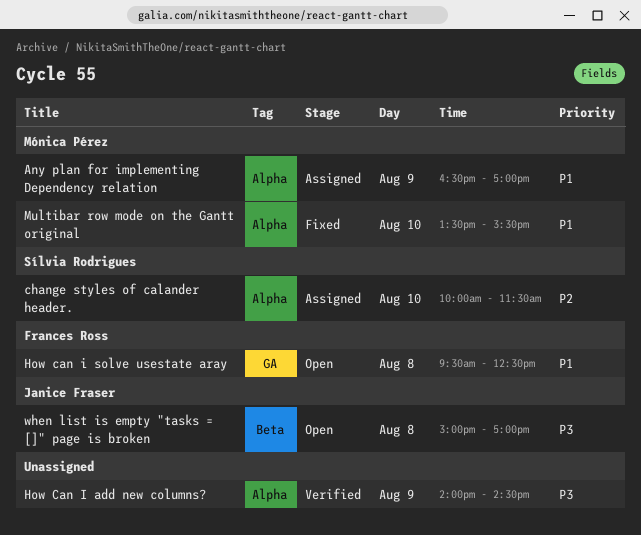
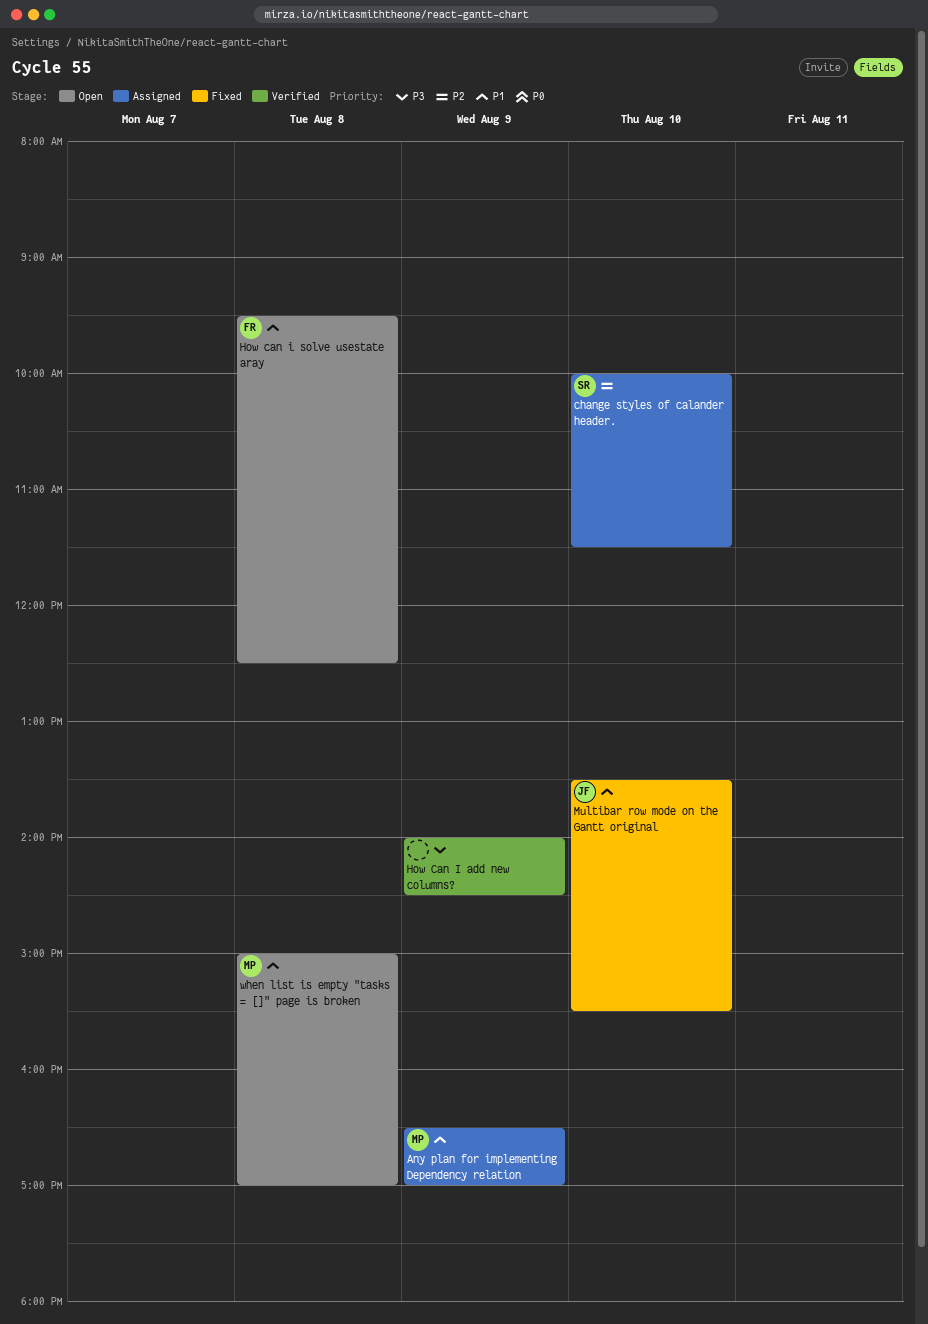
Multibar row mode on the Gantt original, owner: Mónica Pérez -> Janice Fraser
when list is empty "tasks = []" page is broken, owner: Janice Fraser -> Mónica Pérez
when list is empty "tasks = []" page is broken, priority: P3 -> P1

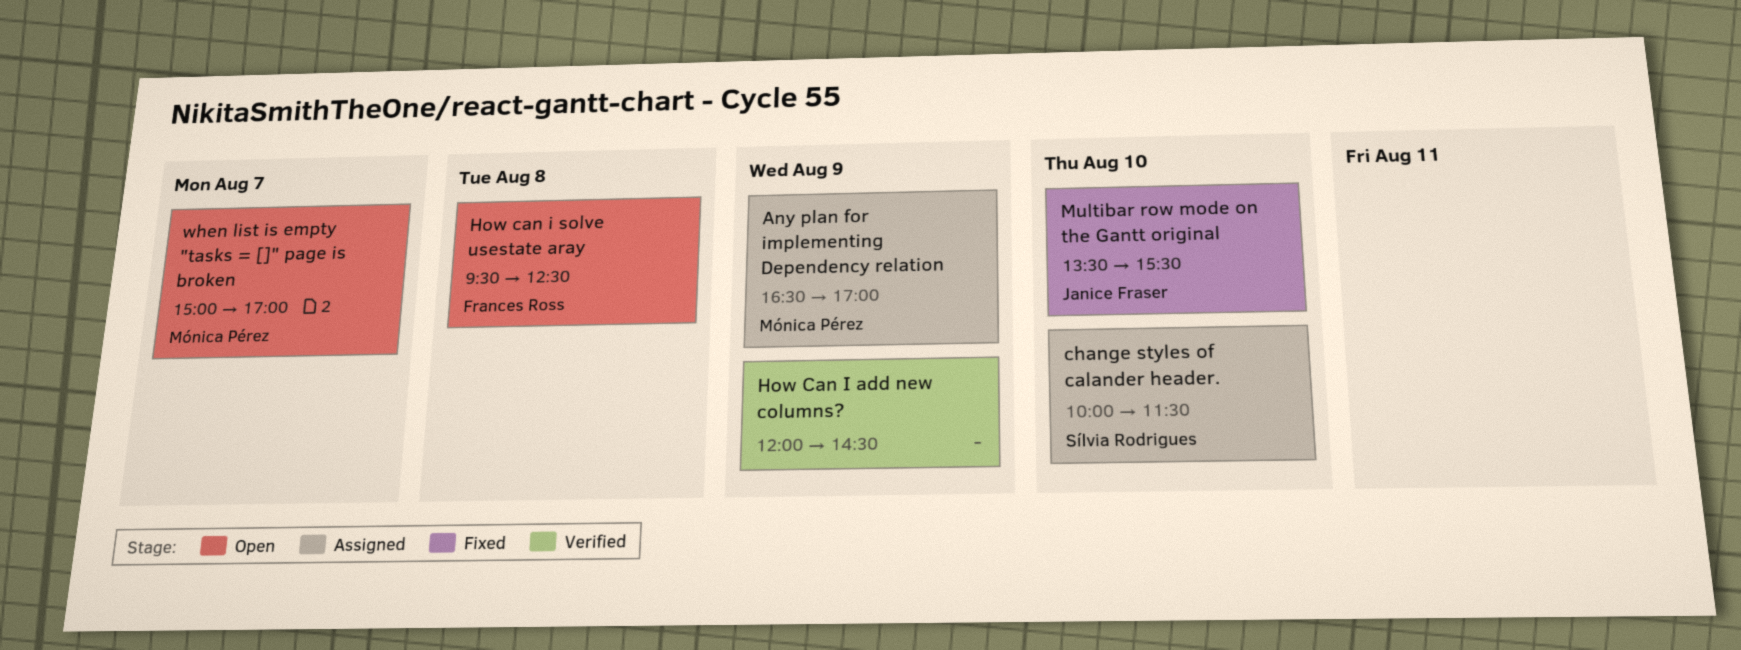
How Can I add new columns?, begins: 14:00 -> 12:00
when list is empty "tasks = []" page is broken, day: Aug 8 -> Aug 7

